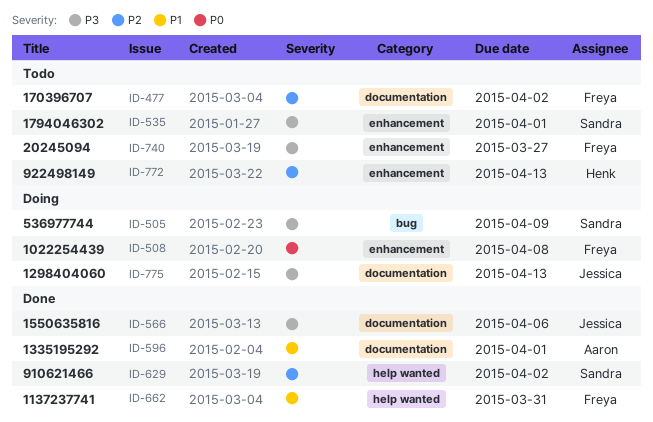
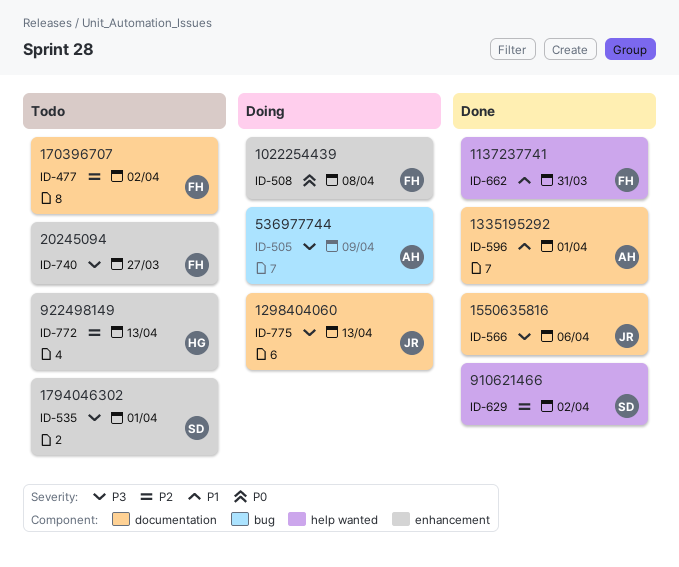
ID-505, owner: Sandra -> Aaron

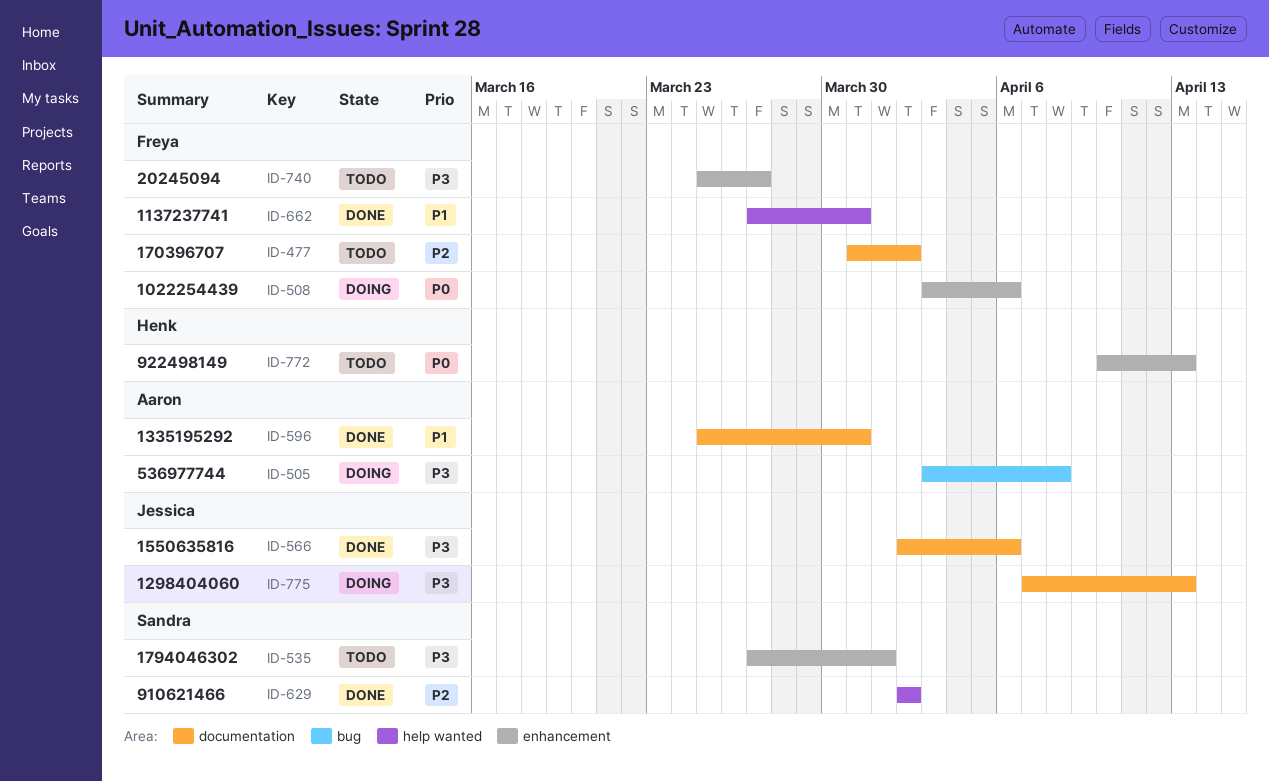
ID-505, due: Apr 9 -> Apr 8
ID-508, due: Apr 8 -> Apr 6
ID-596, due: Apr 1 -> Mar 31
ID-772, priority: P2 -> P0

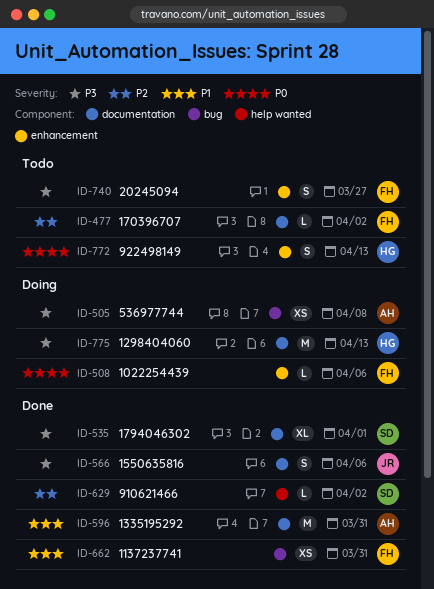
ID-535, status: Todo -> Done
ID-535, label: enhancement -> documentation
ID-662, label: help wanted -> bug
ID-775, owner: Jessica -> Henk

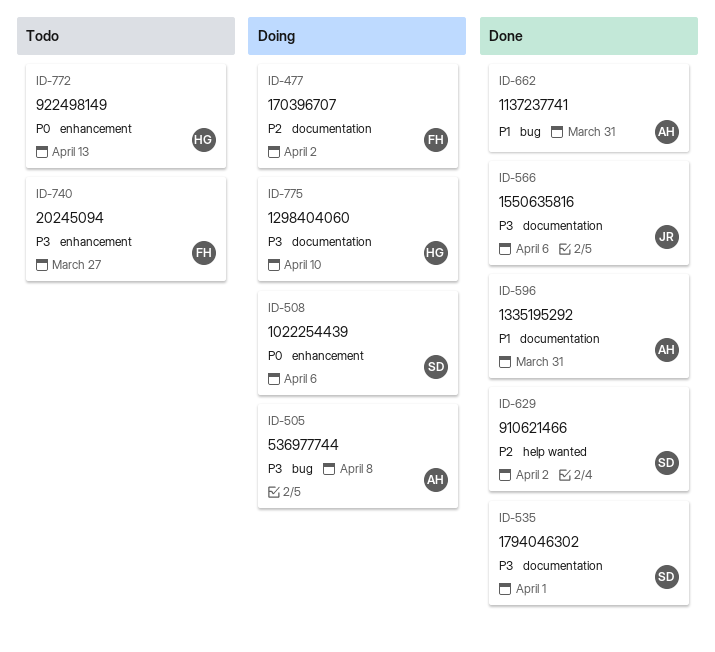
ID-477, status: Todo -> Doing
ID-508, owner: FH -> SD
ID-662, owner: FH -> AH
ID-775, due: Apr 13 -> Apr 10

